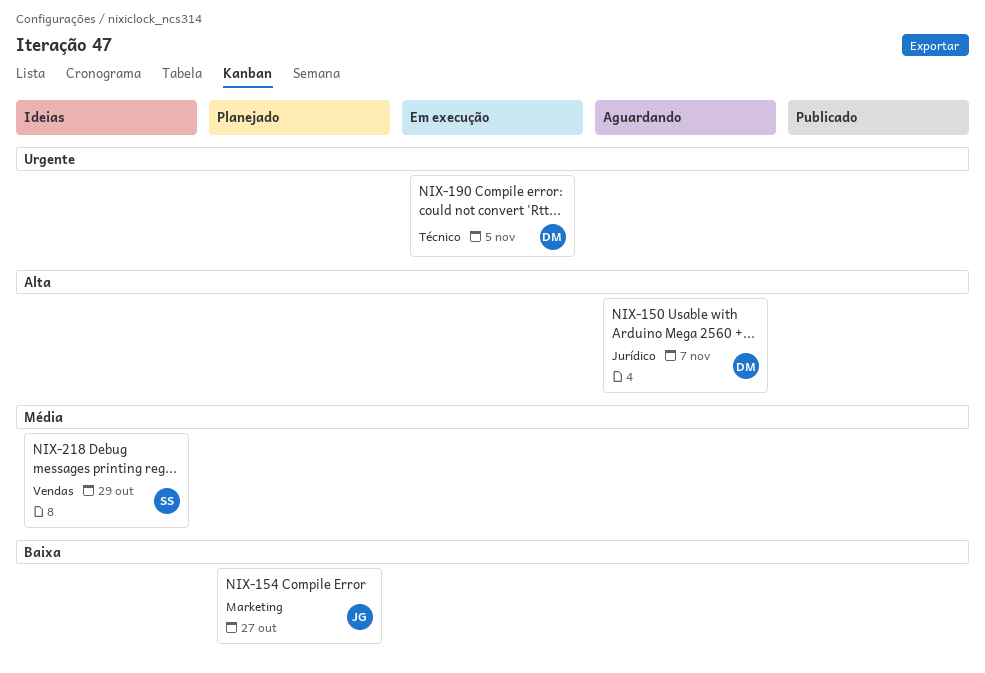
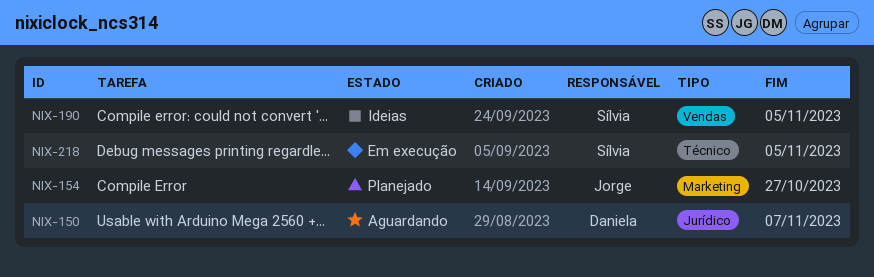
NIX-190, status: Em execução -> Ideias
NIX-190, owner: Daniela -> Sílvia
NIX-190, label: Técnico -> Vendas
NIX-218, status: Ideias -> Em execução
NIX-218, label: Vendas -> Técnico
NIX-218, due: Oct 29 -> Nov 5

